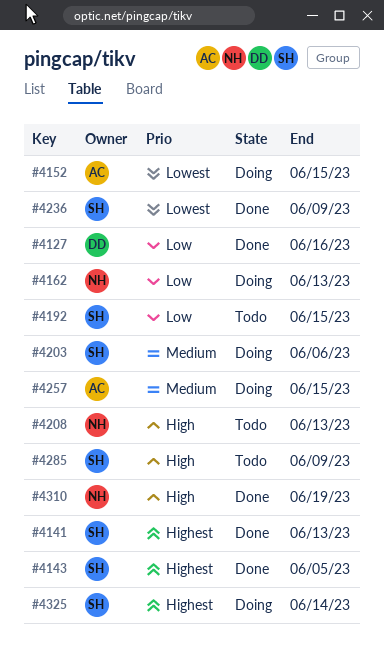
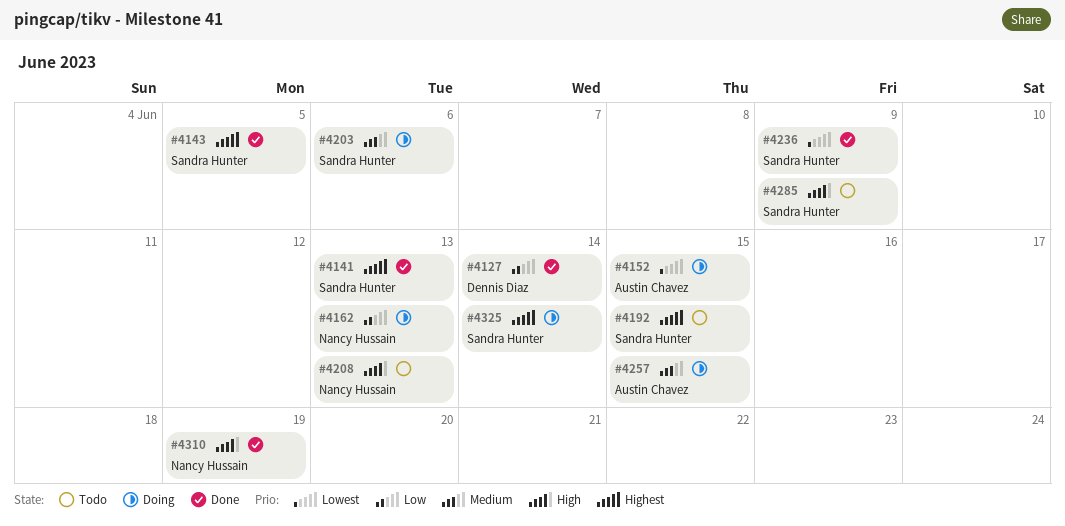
#4127, due: Jun 16 -> Jun 14
#4192, priority: Low -> Highest

